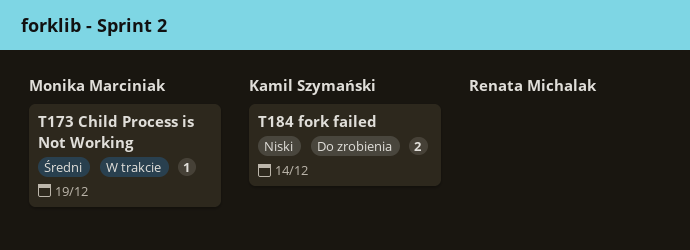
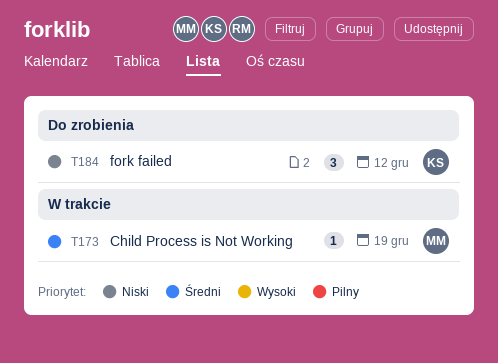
T184, estimate: 2 -> 3
T184, due: Dec 14 -> Dec 12

